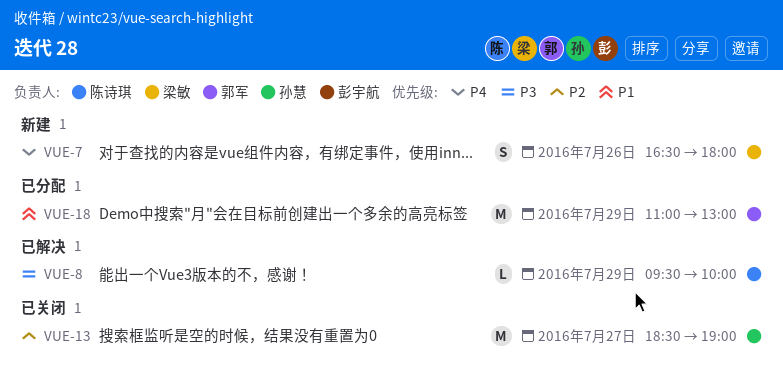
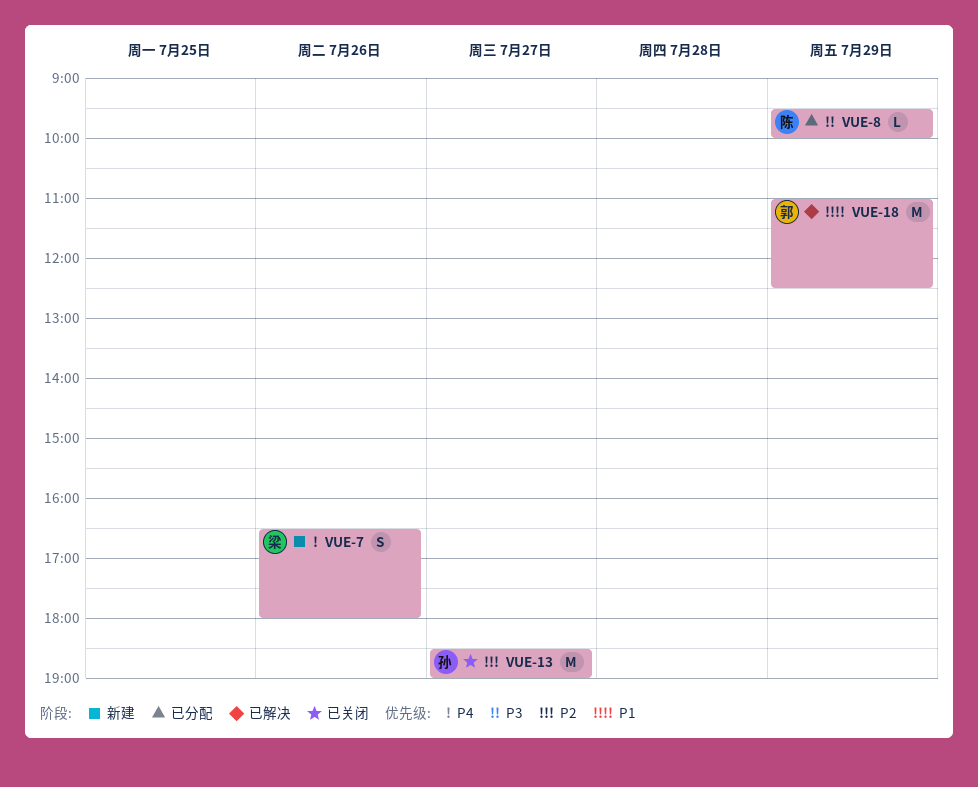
VUE-8, status: 已解决 -> 已分配
VUE-18, status: 已分配 -> 已解决
VUE-18, ends: 13:00 -> 12:30

